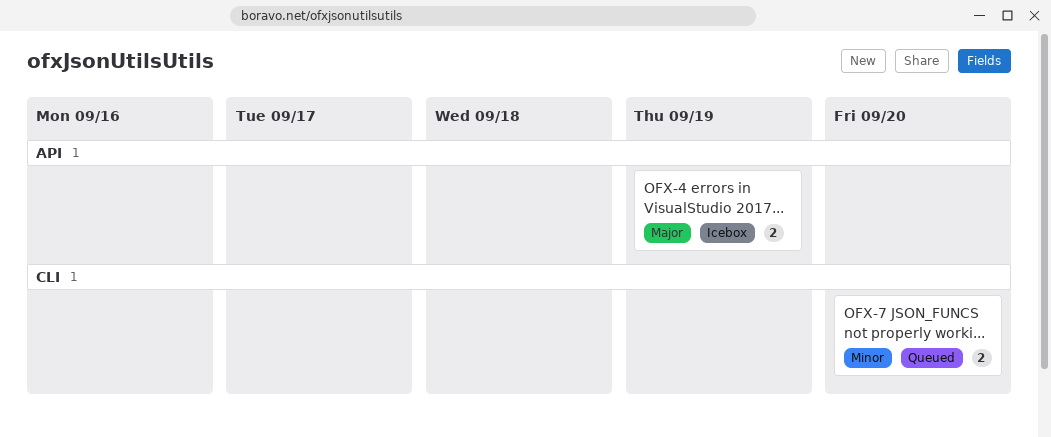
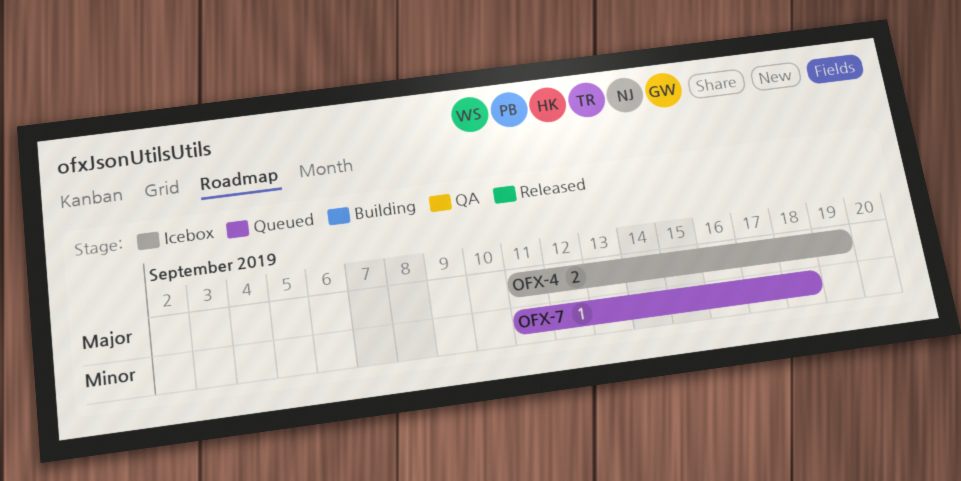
OFX-7, estimate: 2 -> 1
OFX-7, due: Sep 20 -> Sep 18

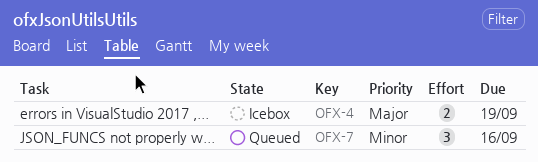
OFX-7, estimate: 1 -> 3
OFX-7, due: Sep 18 -> Sep 16

